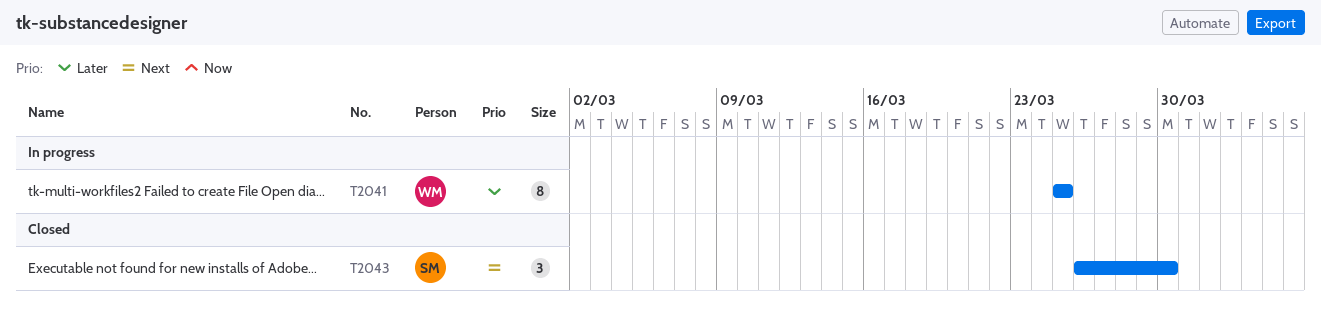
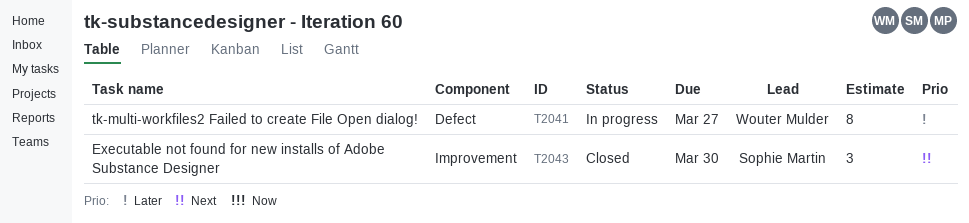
T2041, due: Mar 25 -> Mar 27

